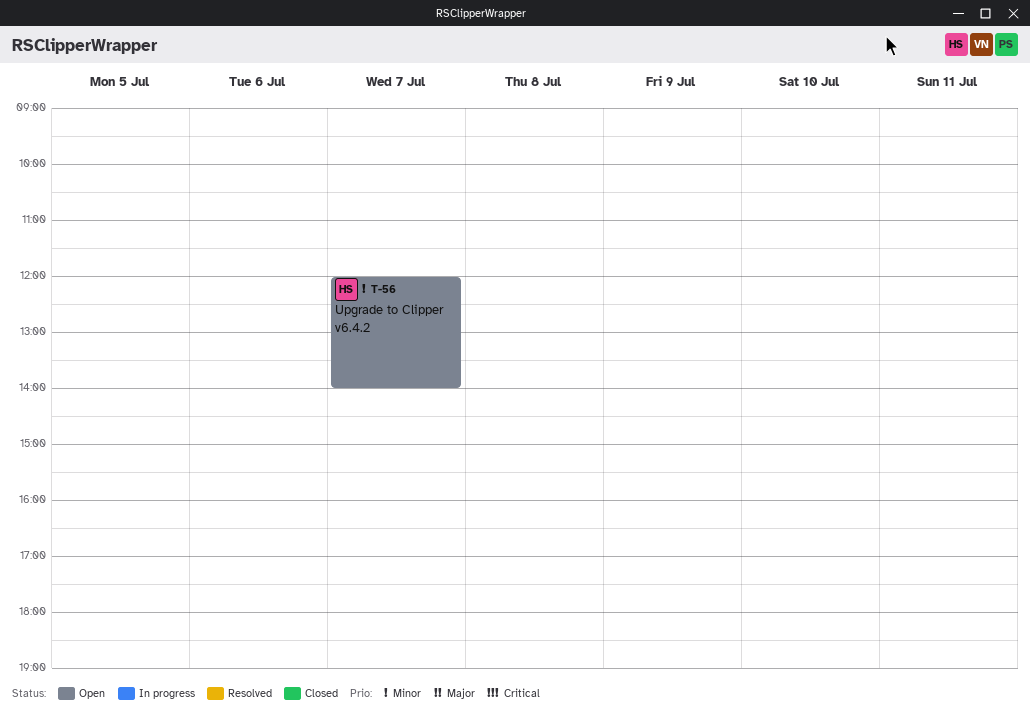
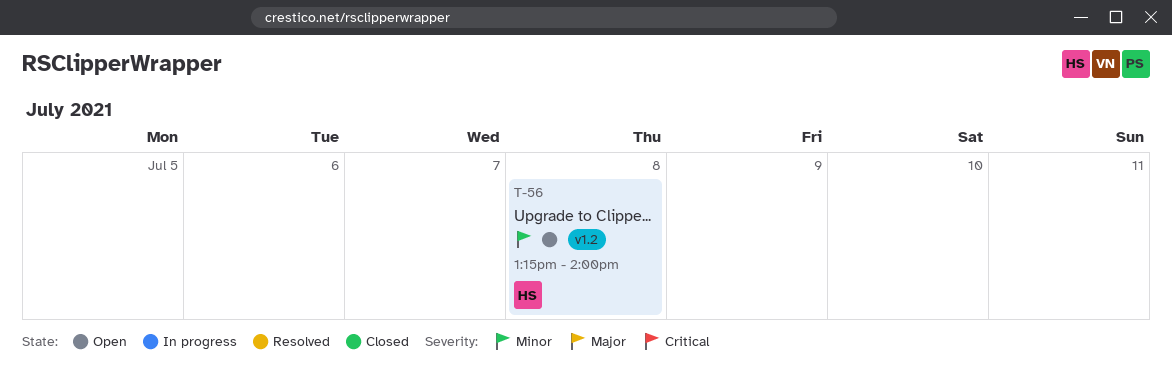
T-56, day: Jul 7 -> Jul 8
T-56, begins: 12:00 -> 13:15

